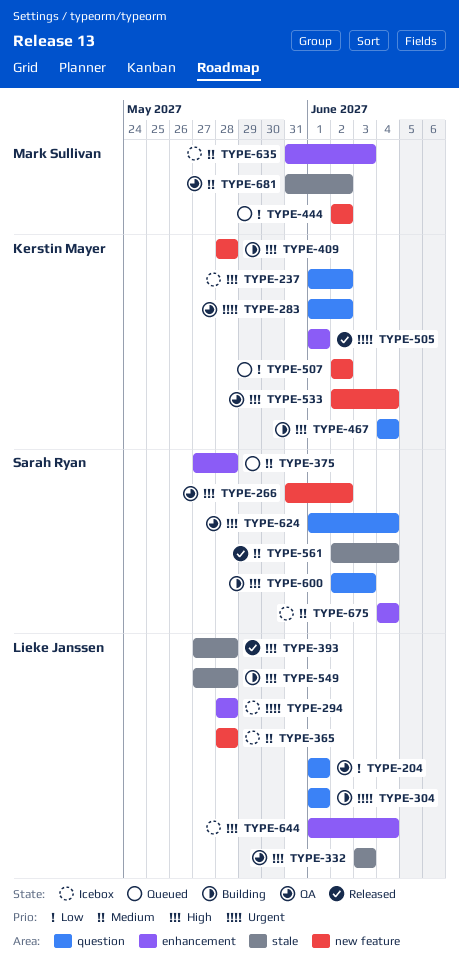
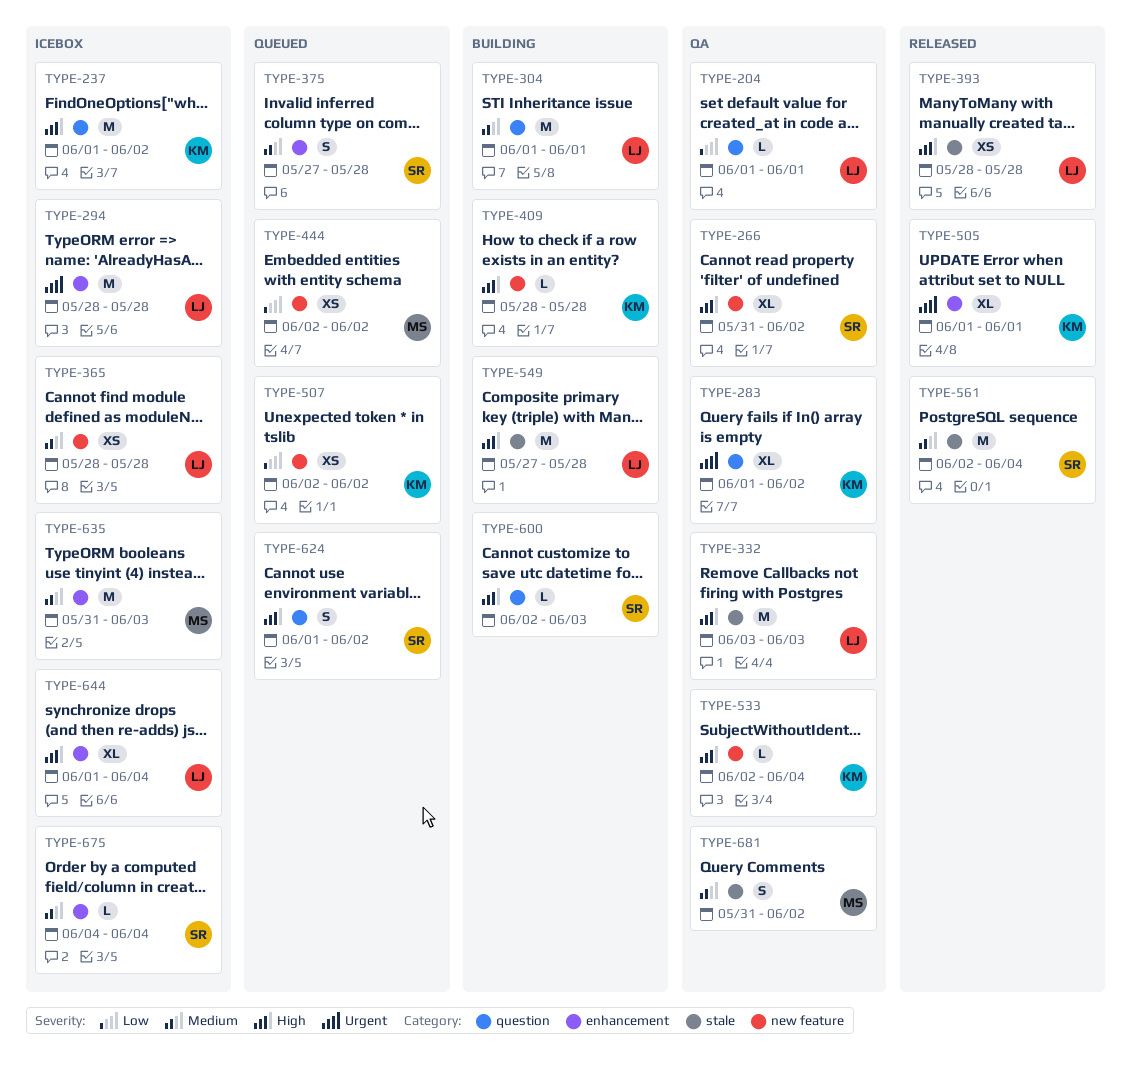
TYPE-304, priority: Urgent -> Medium
TYPE-393, start: May 27 -> May 28
TYPE-467: present -> none
TYPE-624, status: QA -> Queued
TYPE-624, due: Jun 4 -> Jun 2

